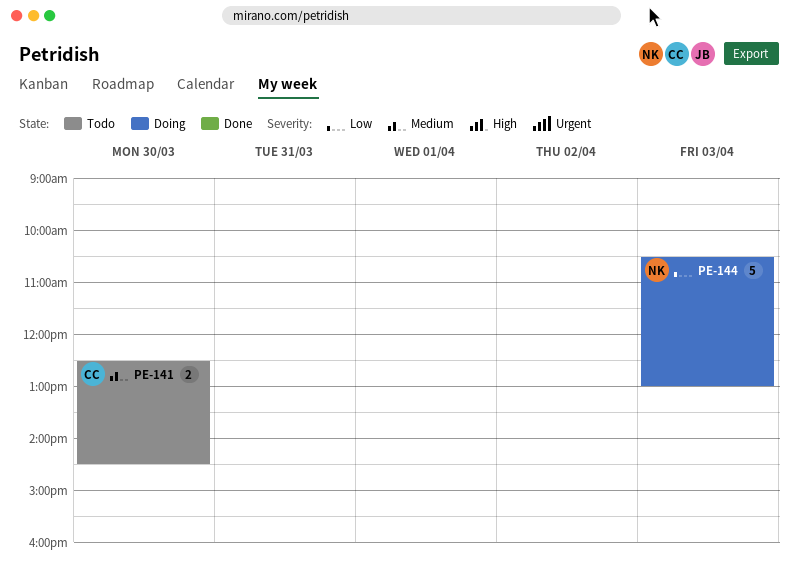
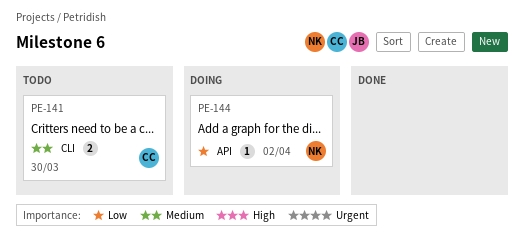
PE-144, estimate: 5 -> 1
PE-144, day: Apr 3 -> Apr 2

